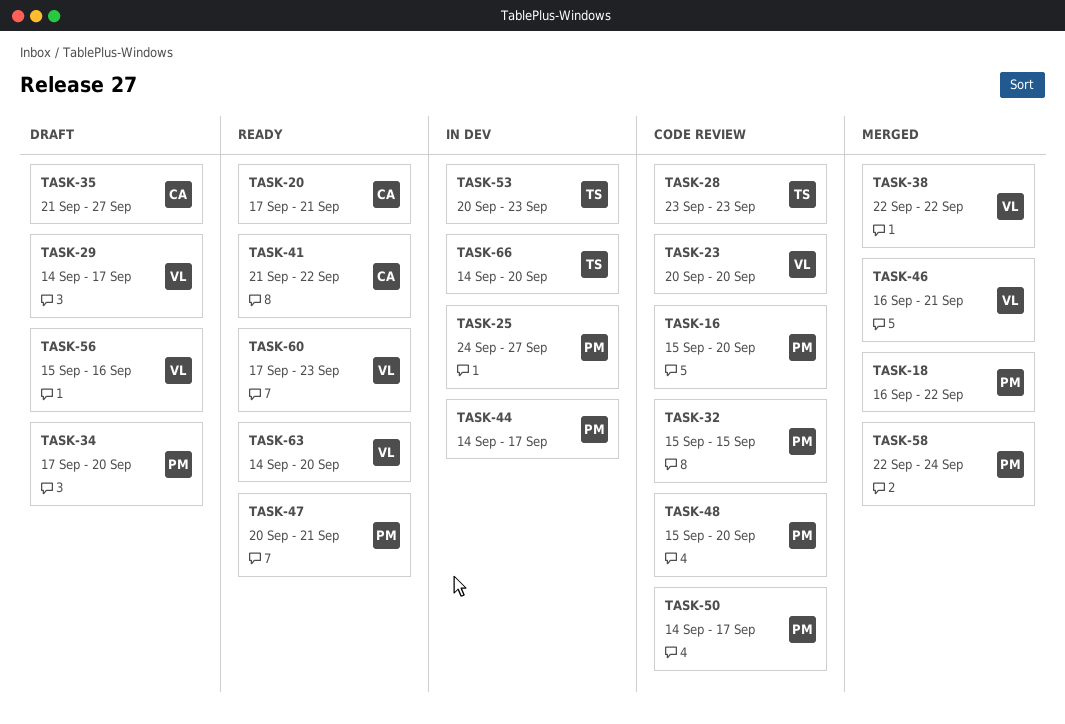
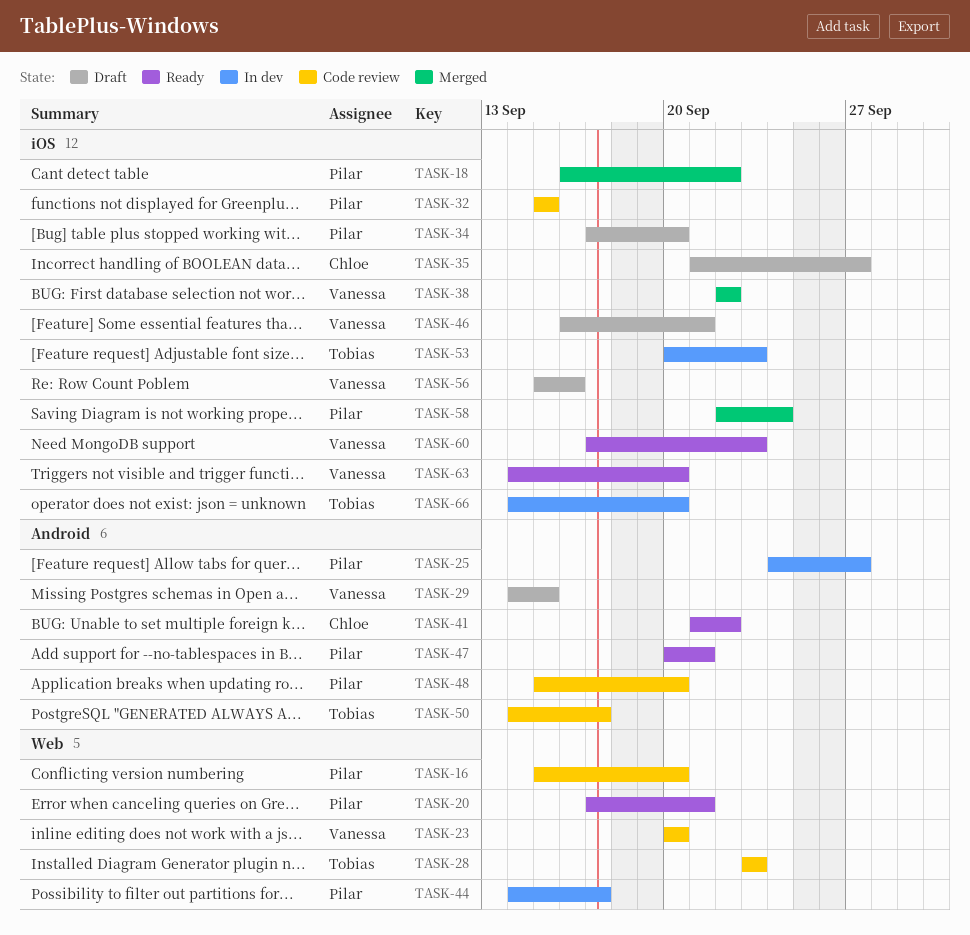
TASK-20, owner: Chloe -> Pilar
TASK-29, due: Sep 17 -> Sep 15
TASK-46, status: Merged -> Draft
TASK-50, owner: Pilar -> Tobias

